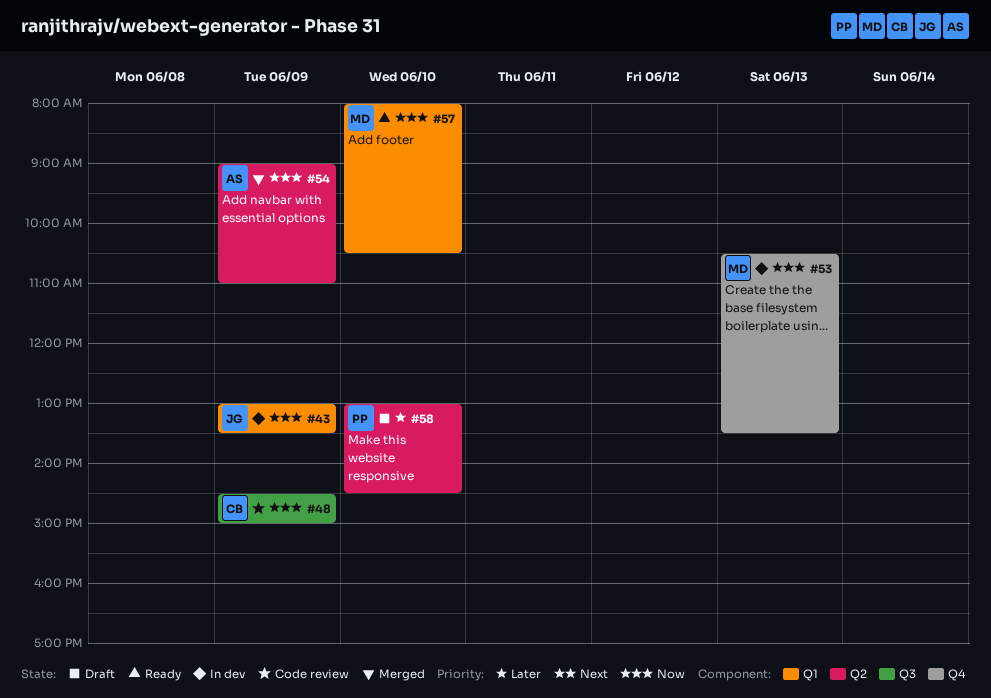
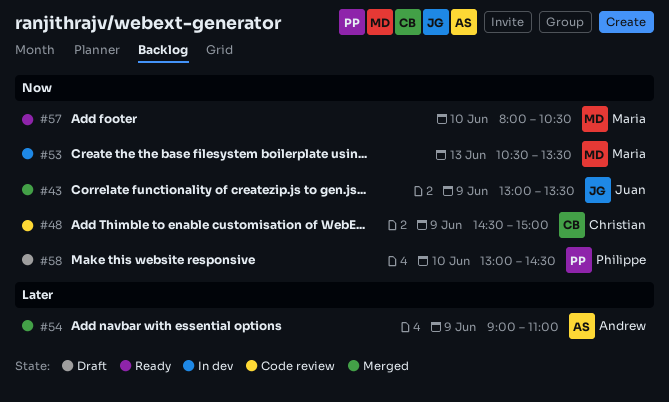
#43, status: In dev -> Merged
#54, priority: Now -> Later
#58, priority: Later -> Now

